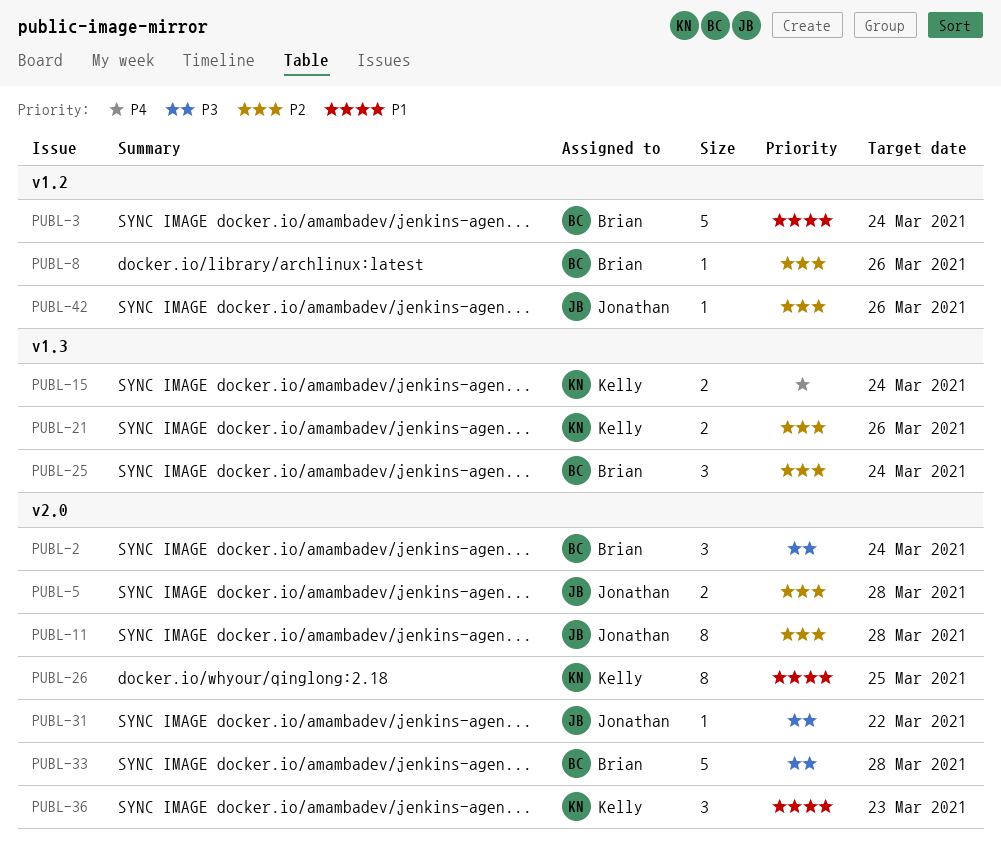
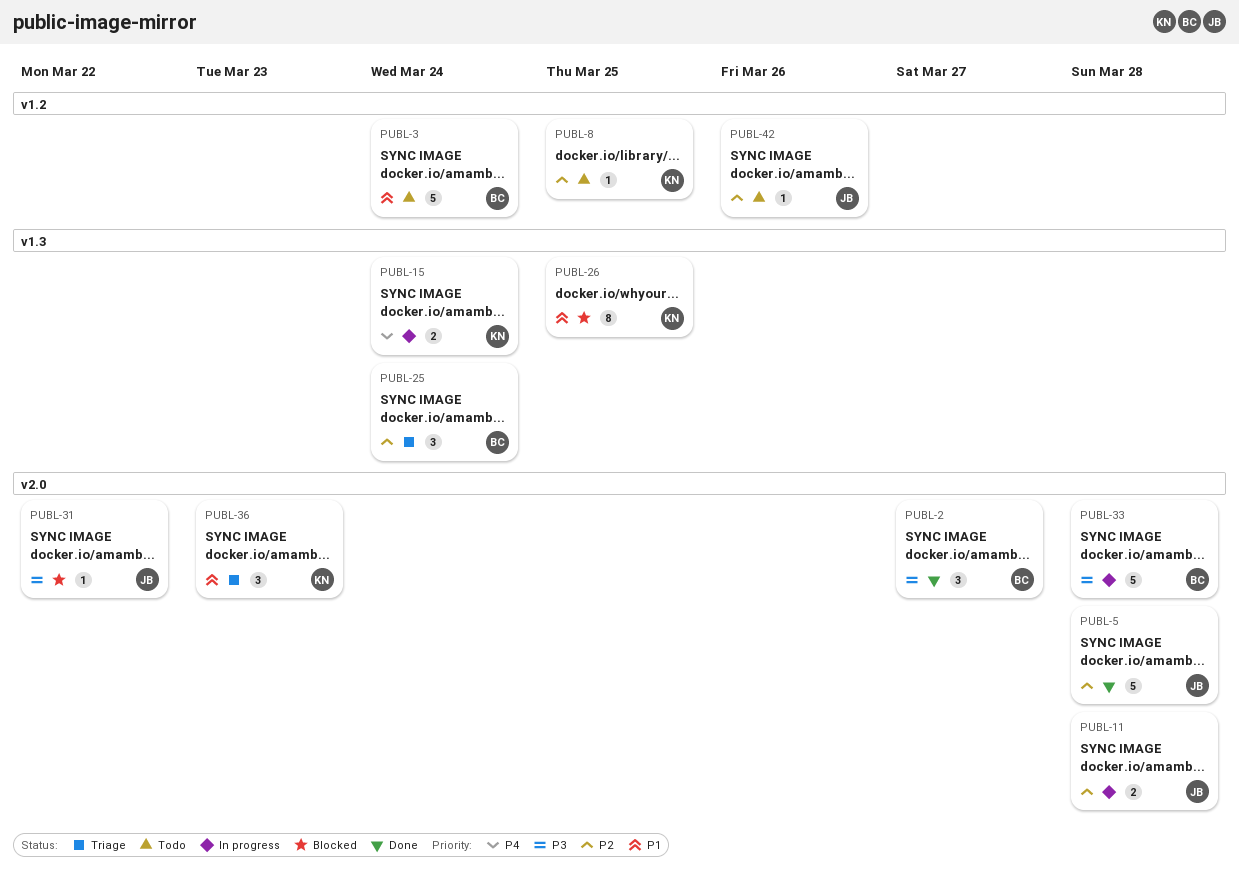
PUBL-2, due: Mar 24 -> Mar 27
PUBL-5, estimate: 2 -> 5
PUBL-8, owner: Brian -> Kelly
PUBL-8, due: Mar 26 -> Mar 25
PUBL-11, estimate: 8 -> 2
PUBL-21: present -> none
PUBL-26, label: v2.0 -> v1.3

